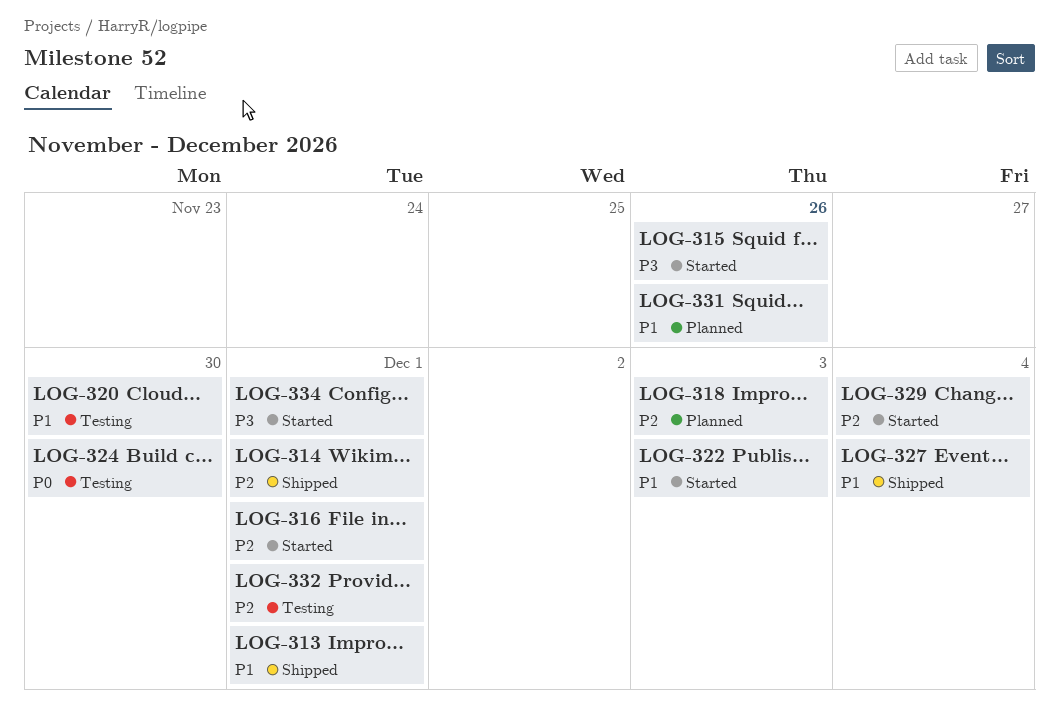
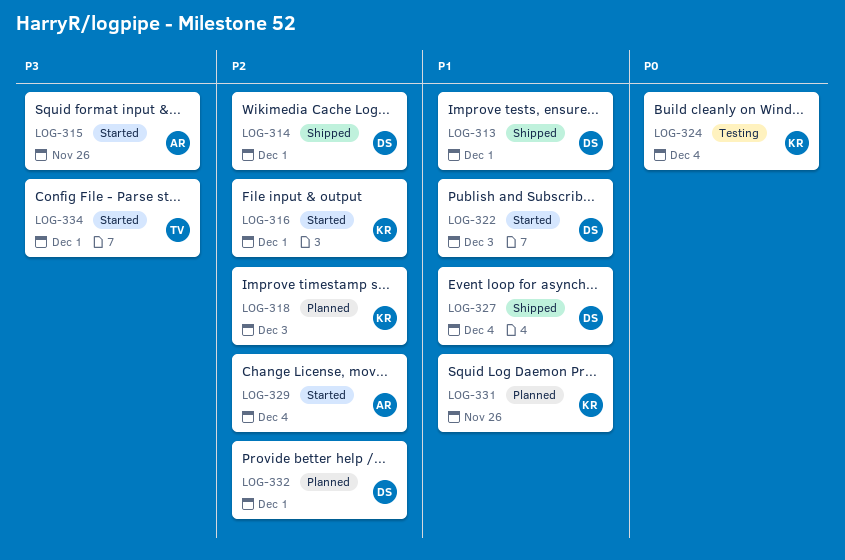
LOG-320: present -> none
LOG-324, due: Nov 30 -> Dec 4
LOG-332, status: Testing -> Planned

